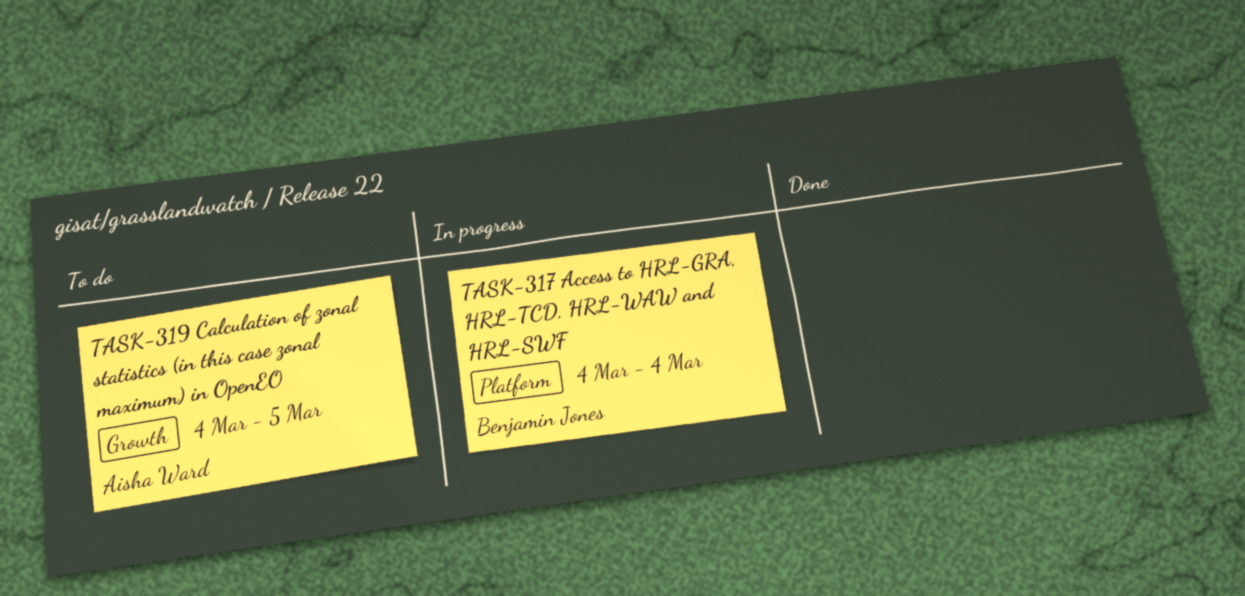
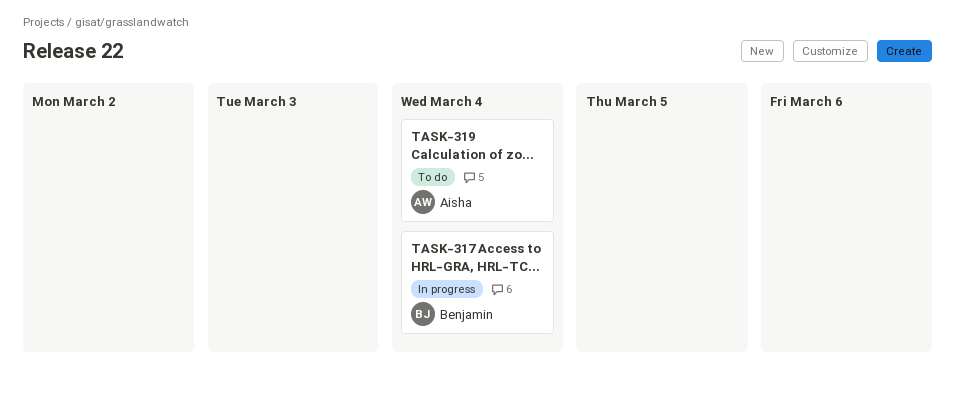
TASK-319, due: Mar 5 -> Mar 4

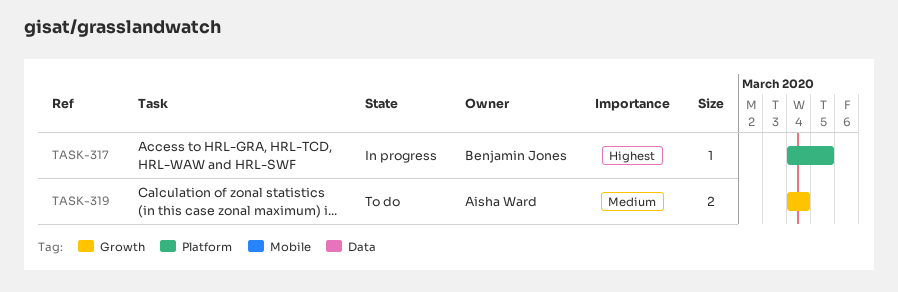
TASK-317, due: Mar 4 -> Mar 5

